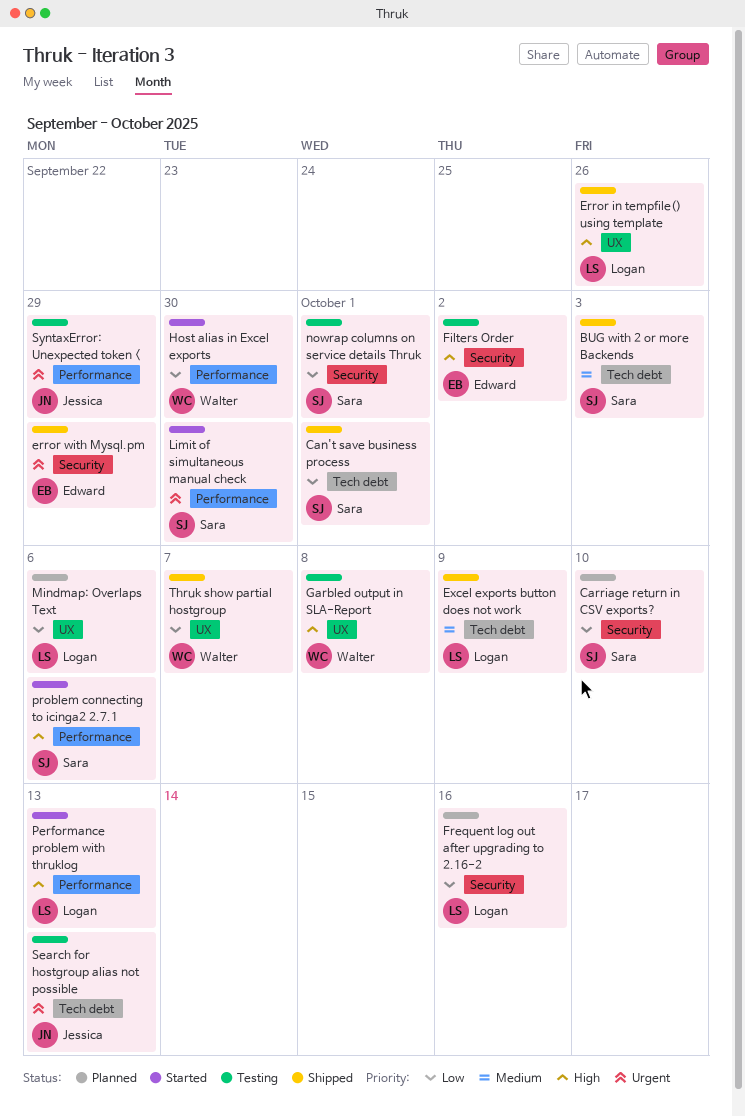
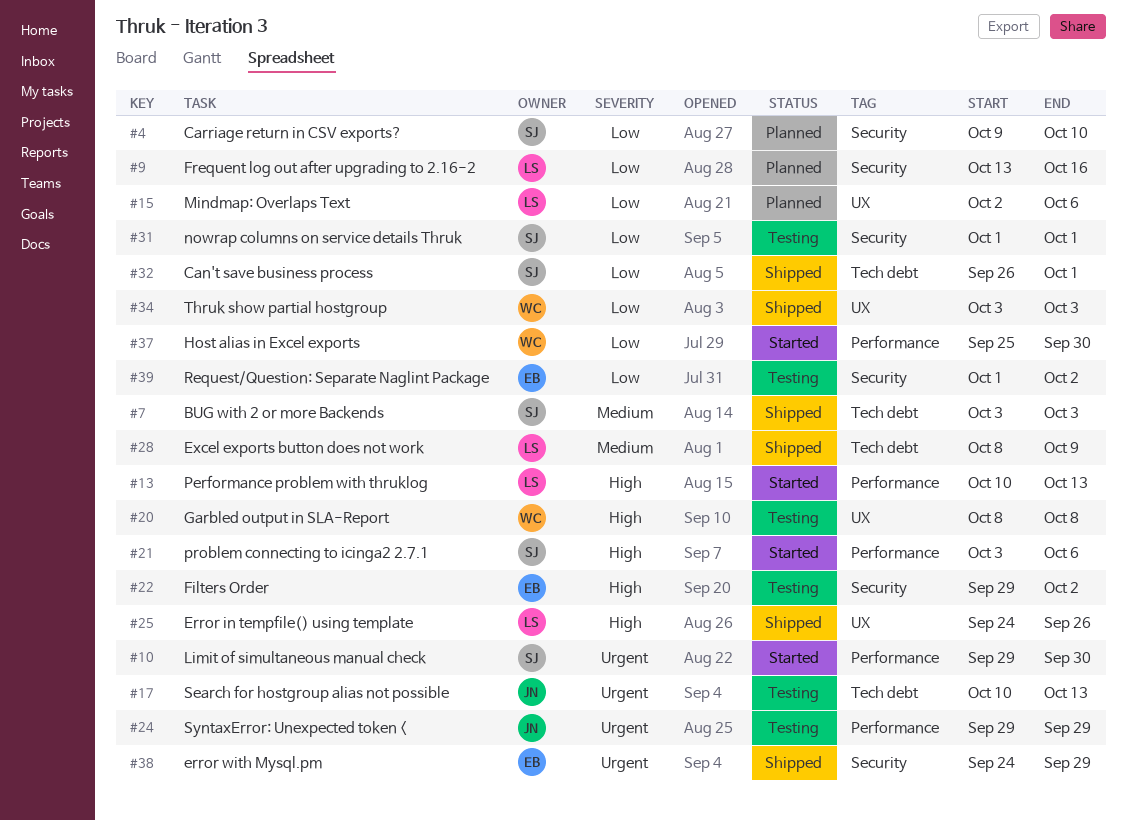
Request/Question: Separate Naglint Package: none -> present
Thruk show partial hostgroup, due: Oct 7 -> Oct 3

